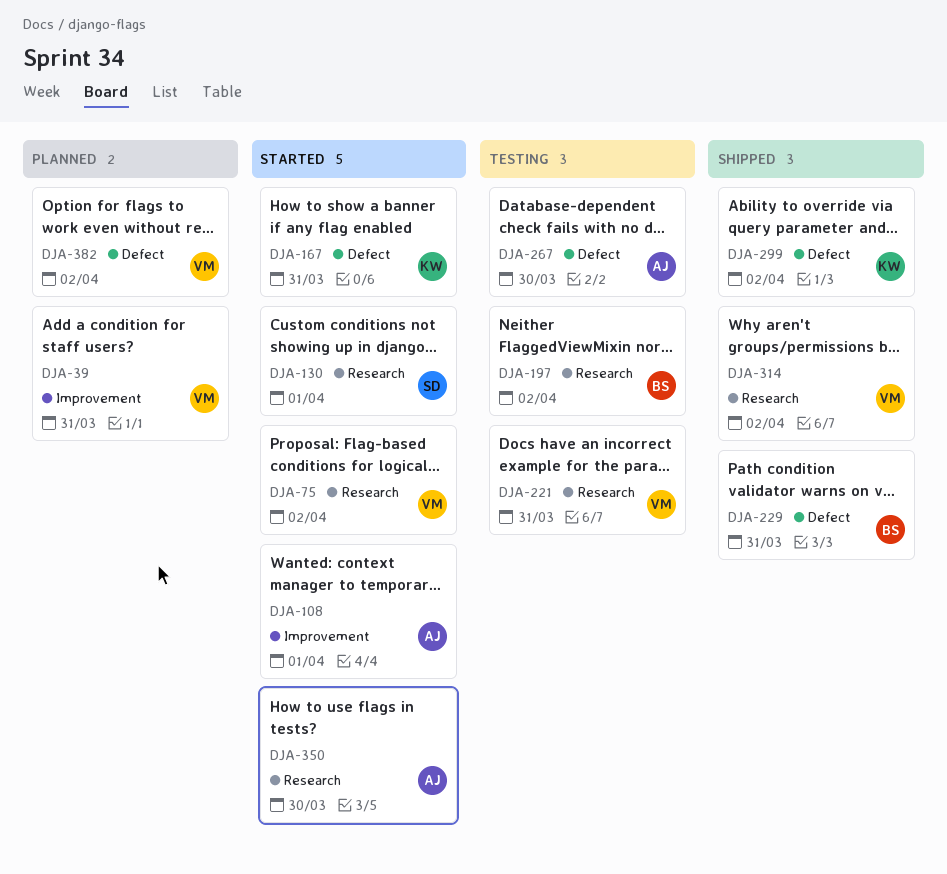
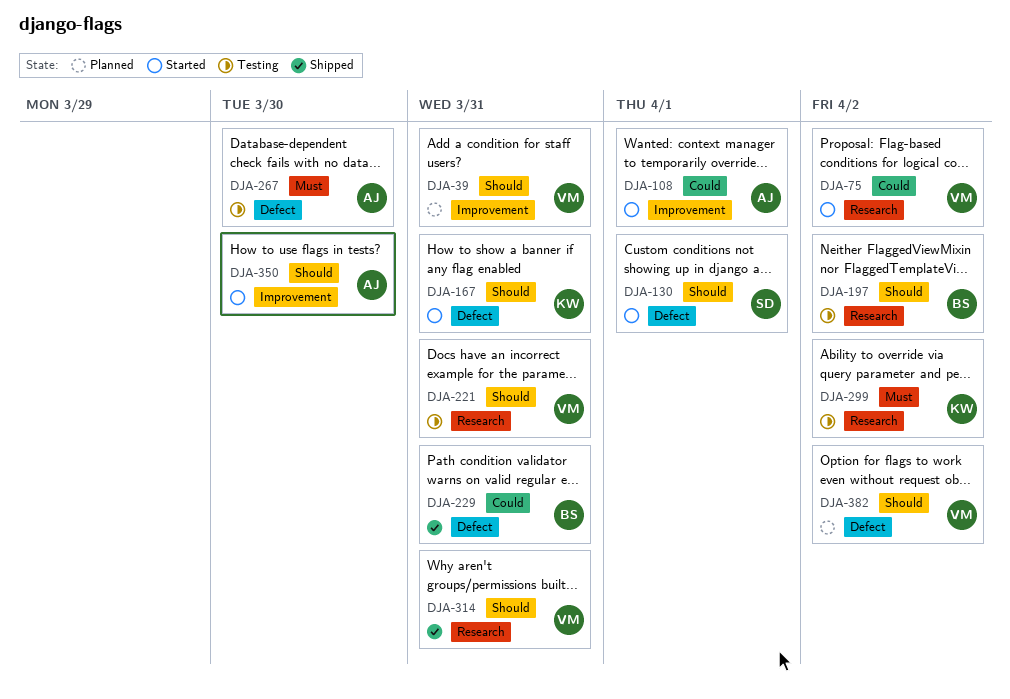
DJA-130, label: Research -> Defect
DJA-299, status: Shipped -> Testing
DJA-299, label: Defect -> Research
DJA-314, due: Apr 2 -> Mar 31
DJA-350, label: Research -> Improvement

